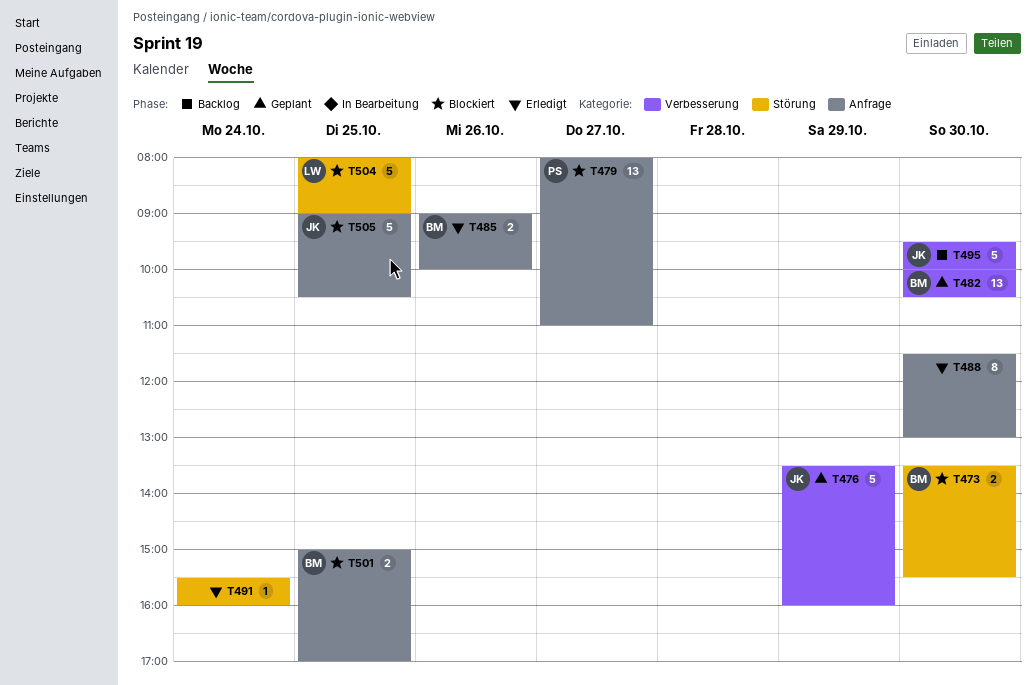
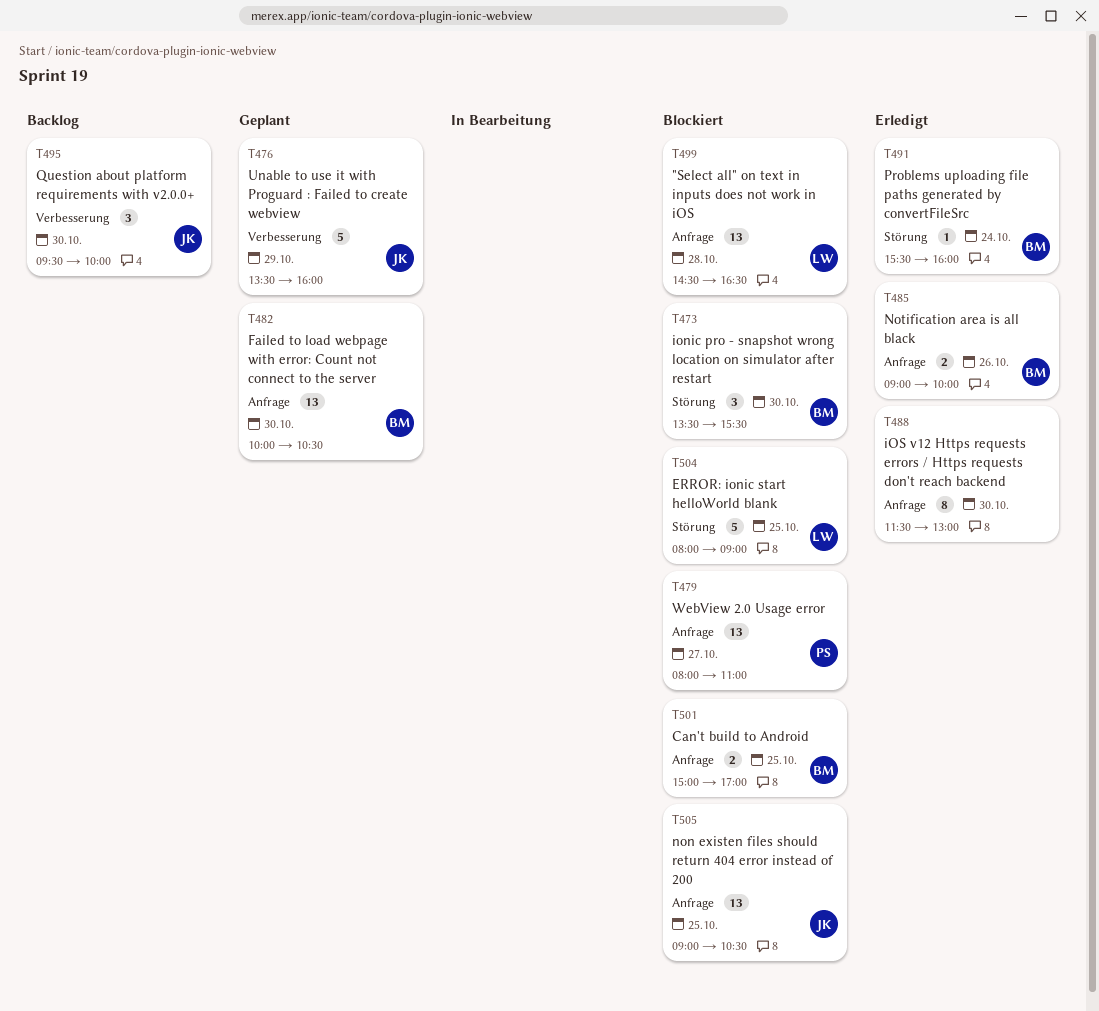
T473, estimate: 2 -> 3
T482, label: Verbesserung -> Anfrage
T491, owner: none -> BM
T495, estimate: 5 -> 3
T499: none -> present
T505, estimate: 5 -> 13

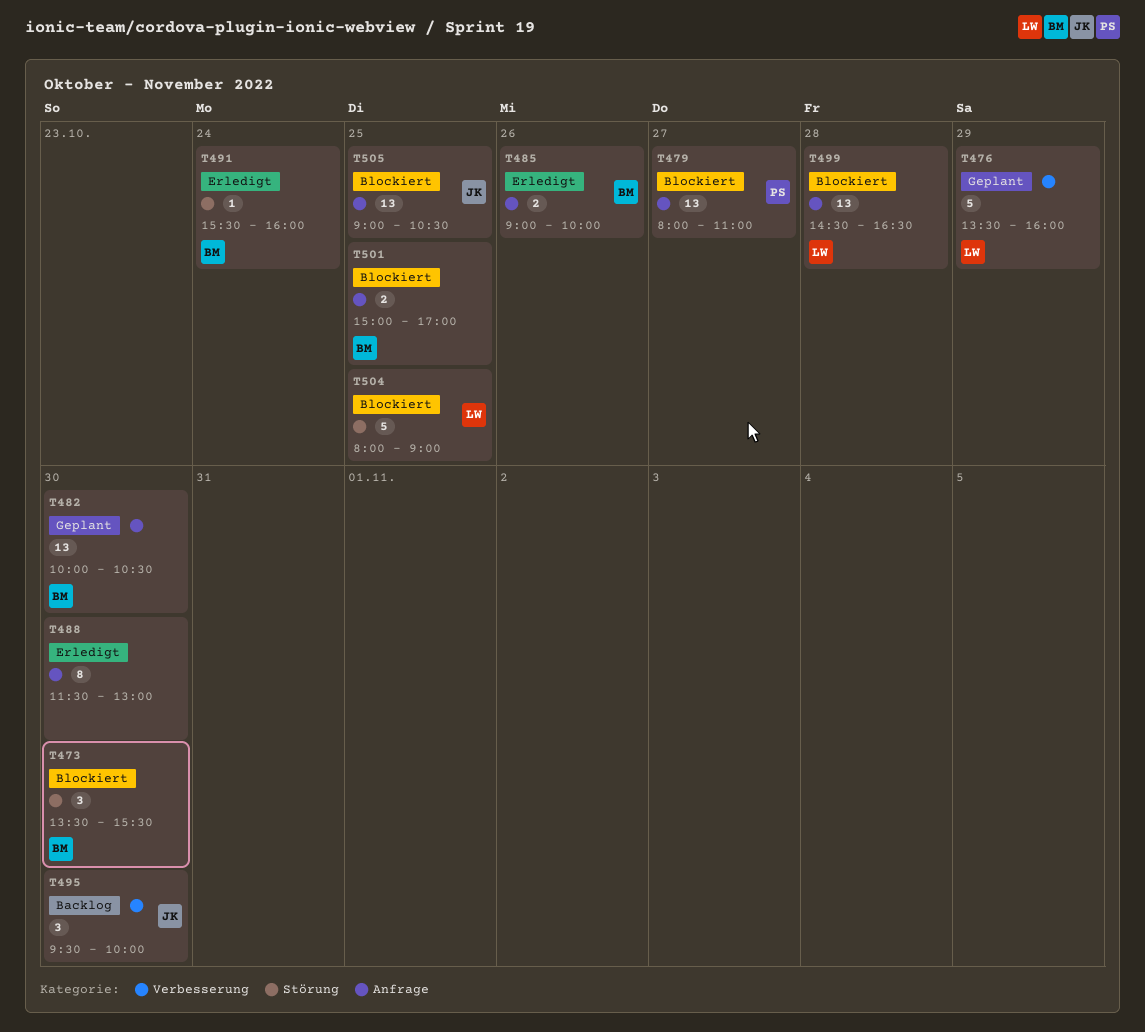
T476, owner: JK -> LW

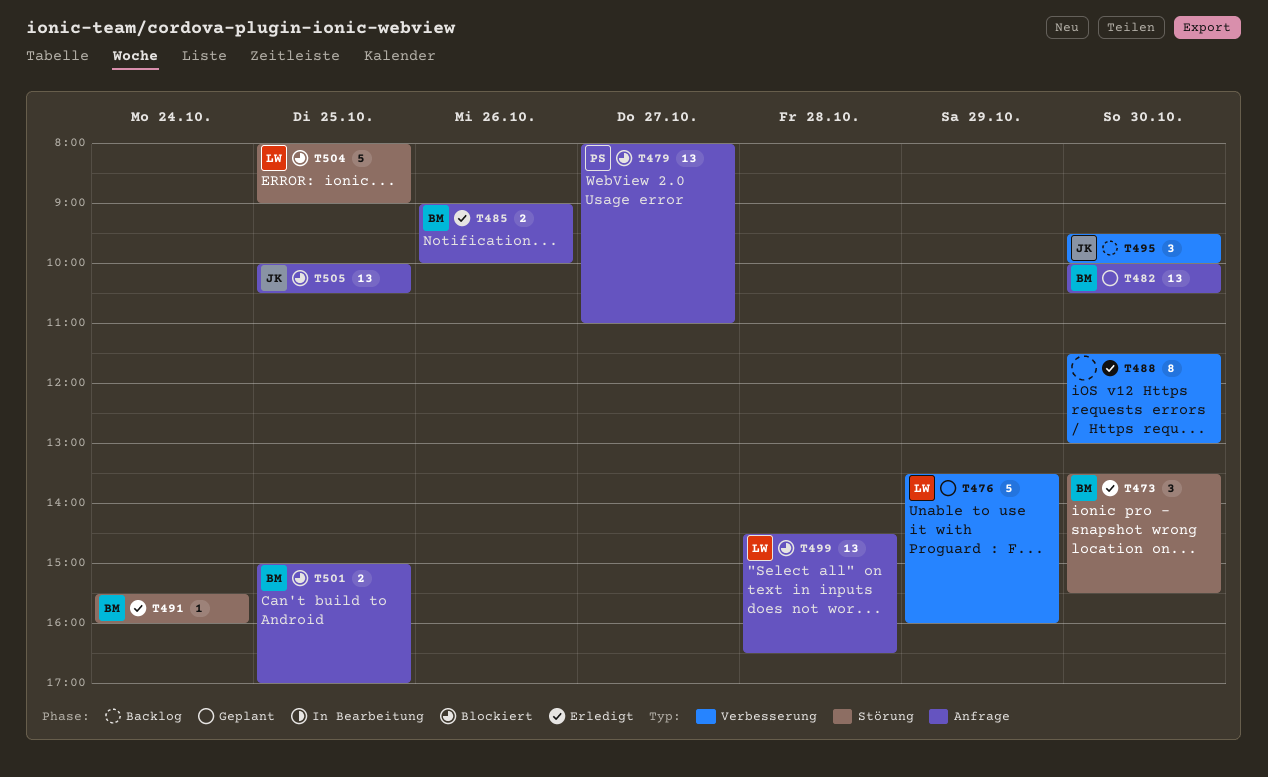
T473, status: Blockiert -> Erledigt
T488, label: Anfrage -> Verbesserung
T505, begins: 09:00 -> 10:00

